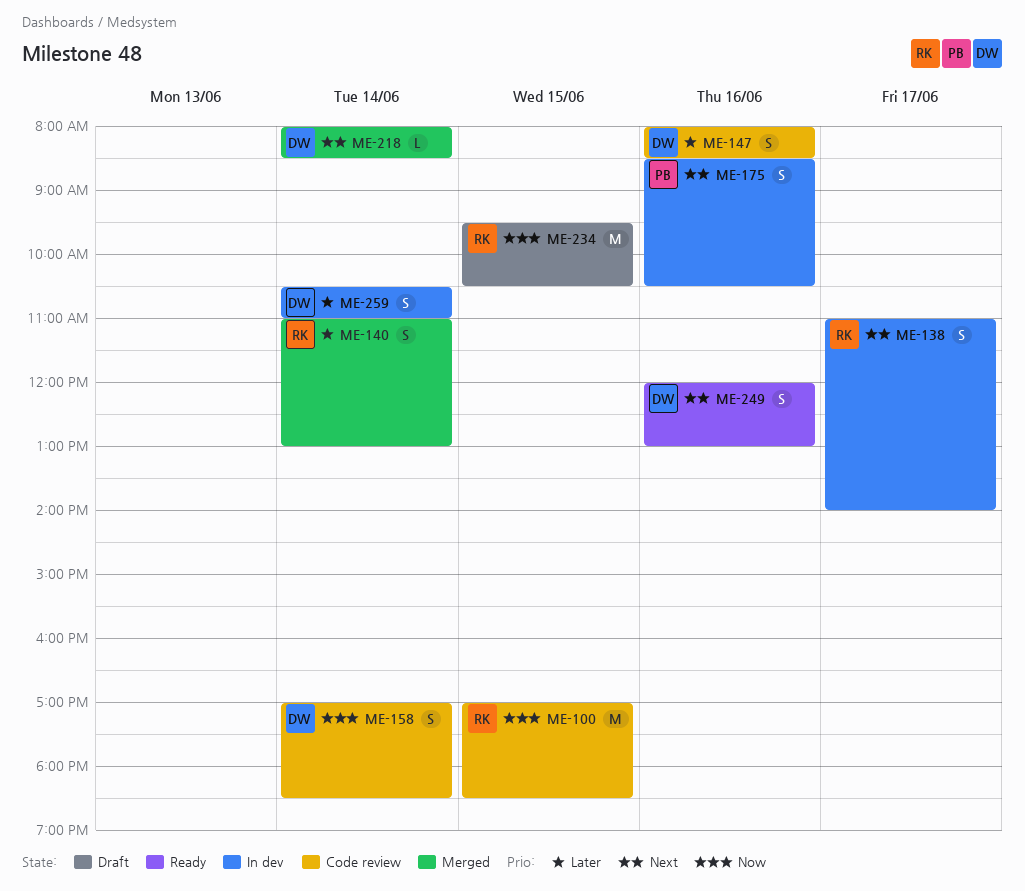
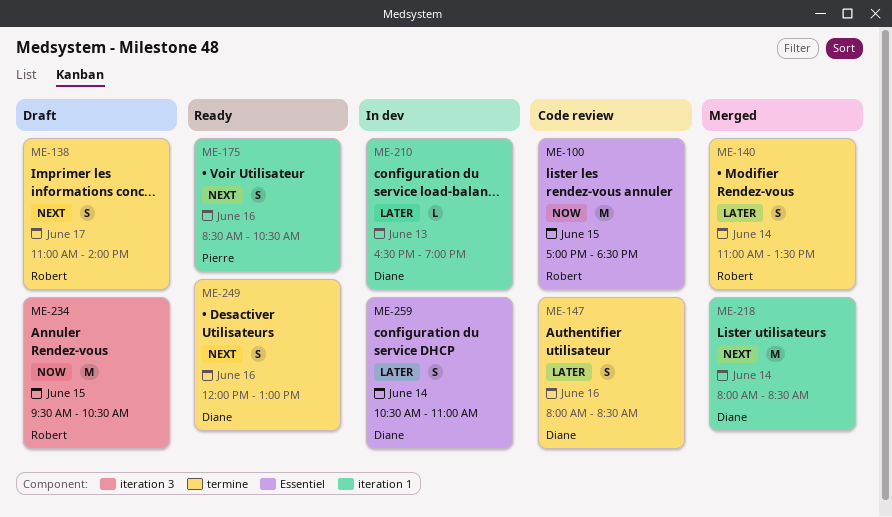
ME-138, status: In dev -> Draft
ME-140, ends: 13:00 -> 13:30
ME-158: present -> none
ME-175, status: In dev -> Ready
ME-210: none -> present
ME-218, estimate: L -> M

